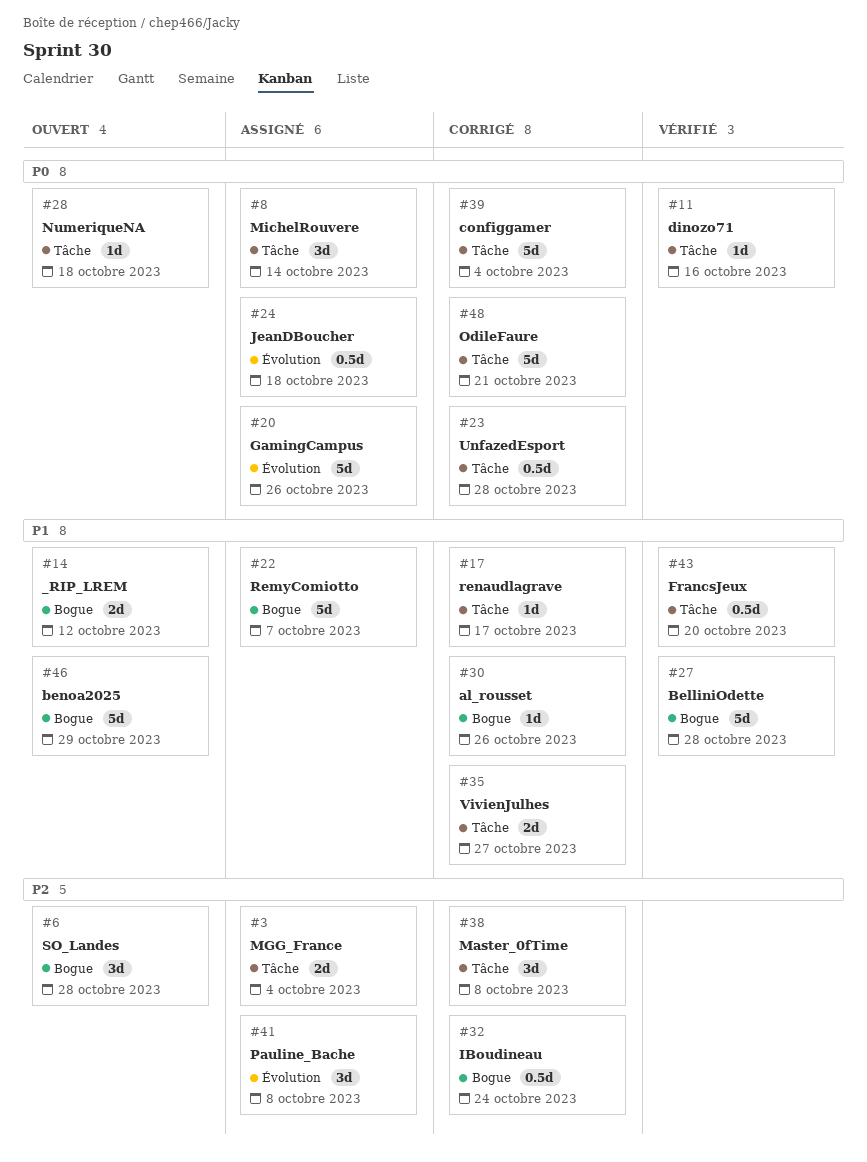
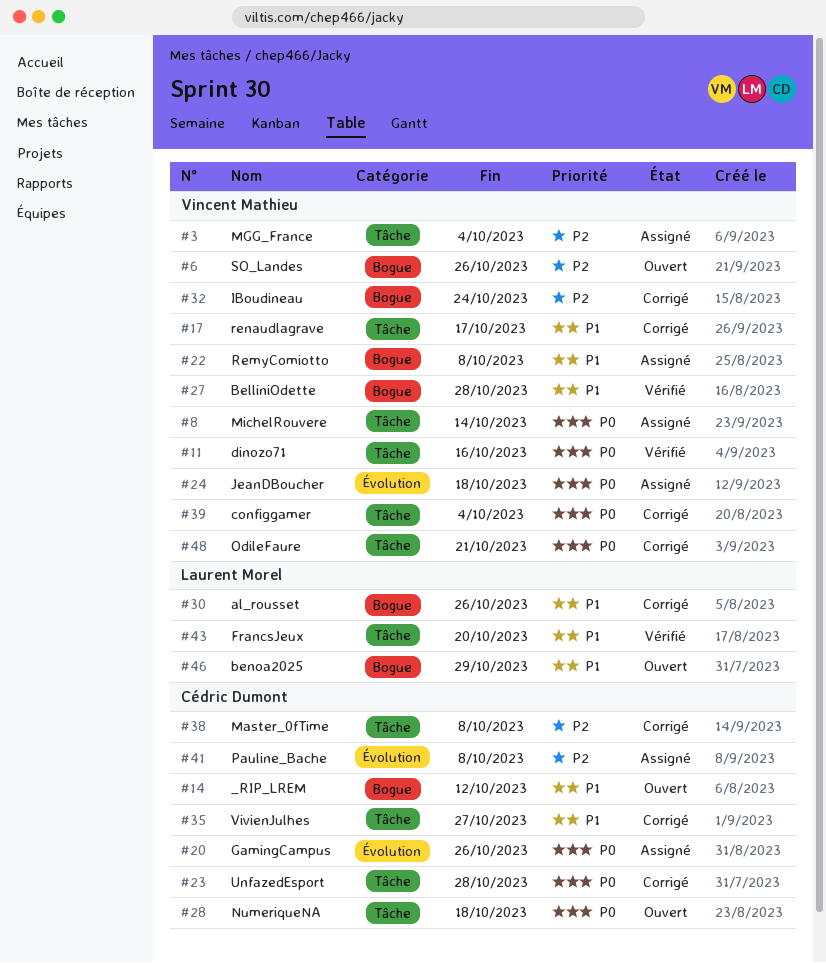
#6, due: Oct 28 -> Oct 26
#22, due: Oct 7 -> Oct 8

